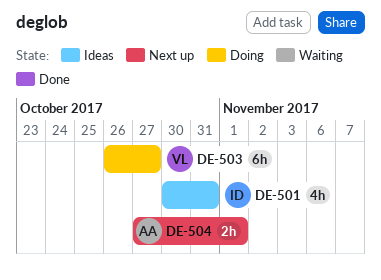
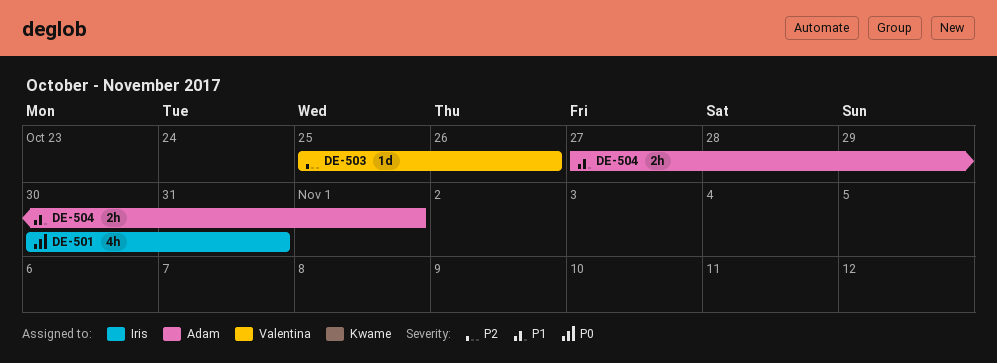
DE-503, estimate: 6h -> 1d
DE-503, start: Oct 26 -> Oct 25
DE-503, due: Oct 27 -> Oct 26

